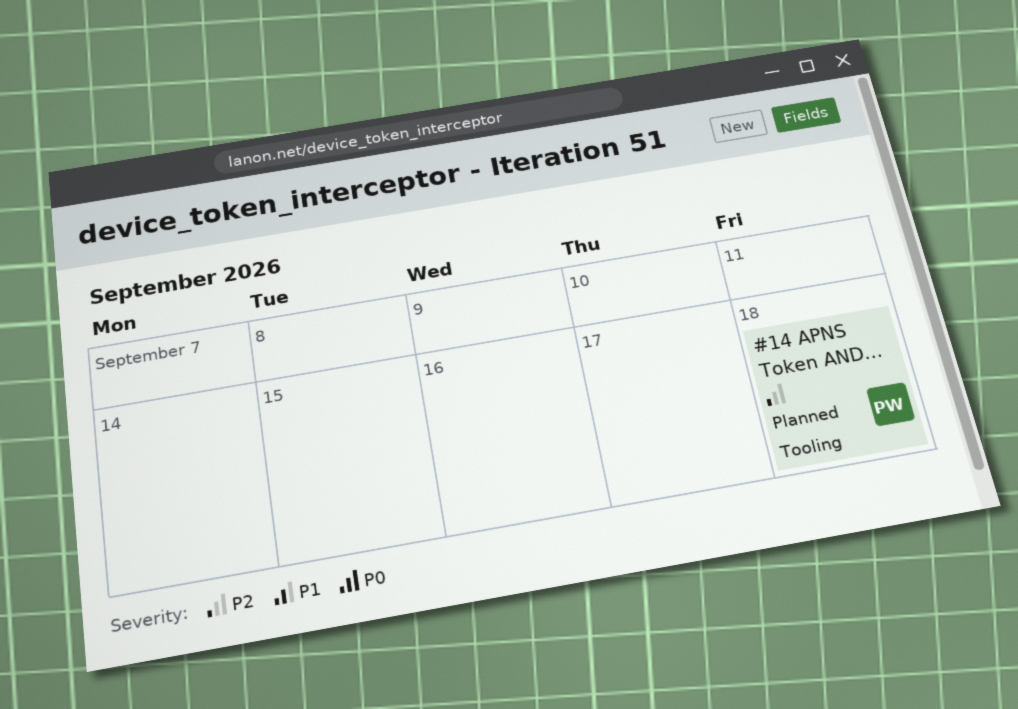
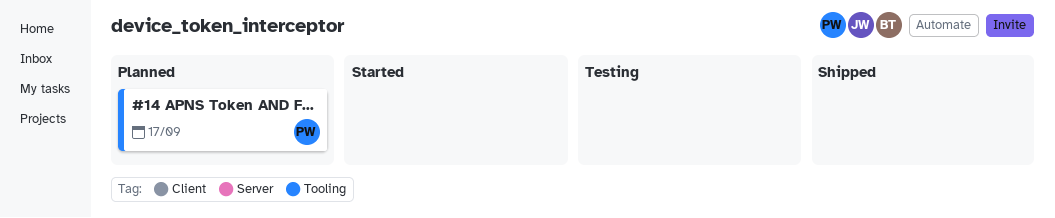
#14, due: Sep 18 -> Sep 17

